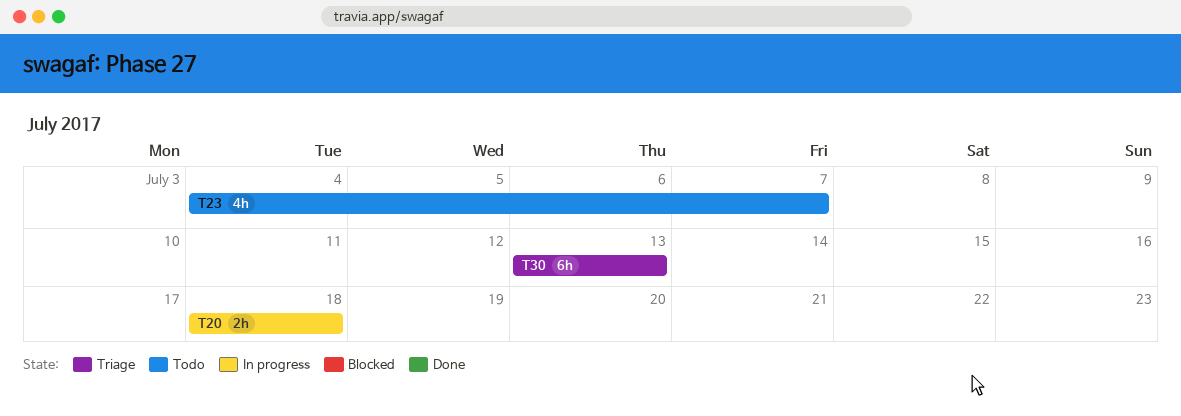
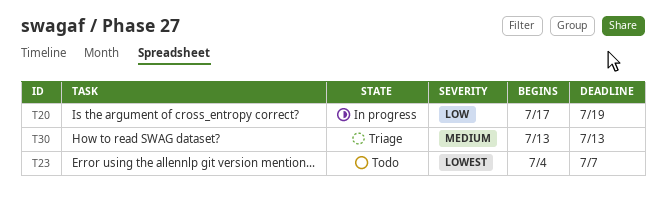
T20, start: Jul 18 -> Jul 17
T20, due: Jul 18 -> Jul 19

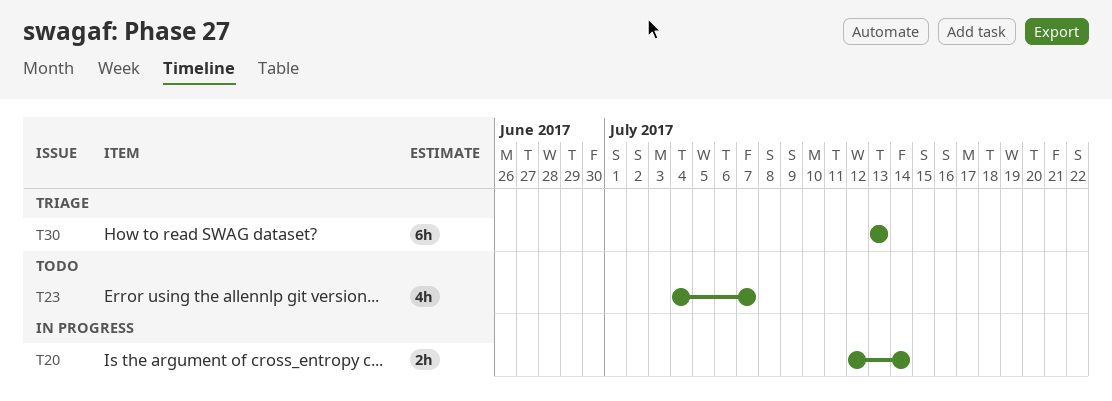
T20, start: Jul 17 -> Jul 12
T20, due: Jul 19 -> Jul 14

